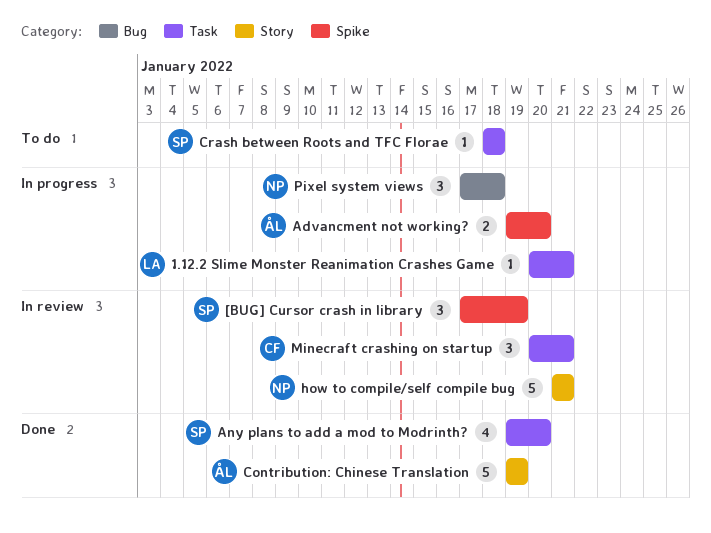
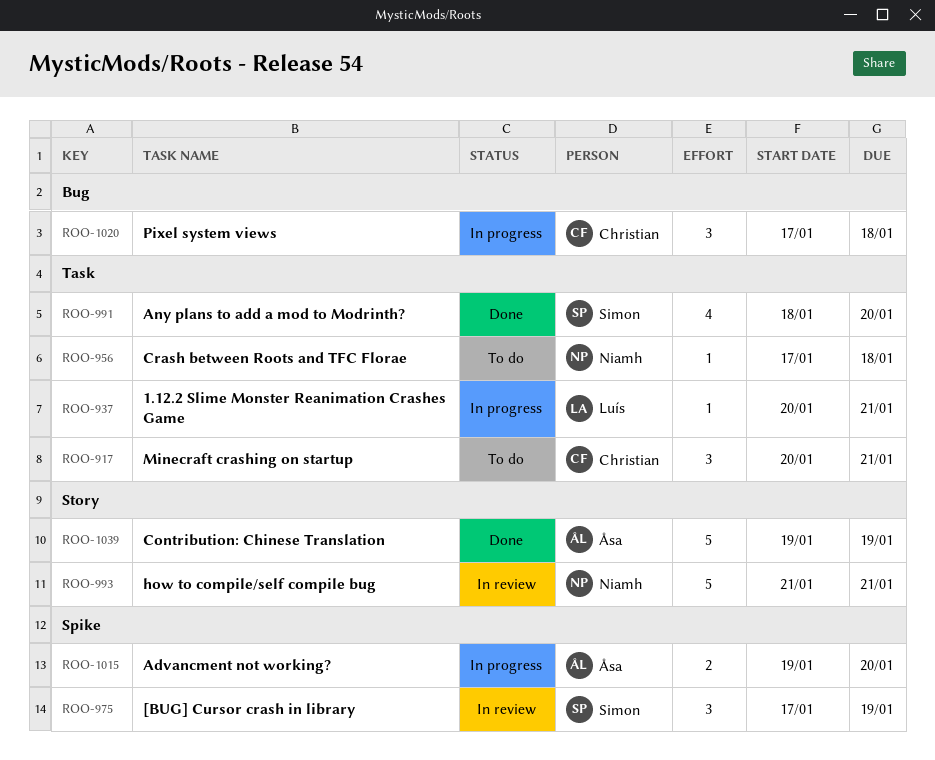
Any plans to add a mod to Modrinth?, start: Jan 19 -> Jan 18
Crash between Roots and TFC Florae, owner: Simon -> Niamh
Crash between Roots and TFC Florae, start: Jan 18 -> Jan 17
Minecraft crashing on startup, status: In review -> To do
Pixel system views, owner: Niamh -> Christian

